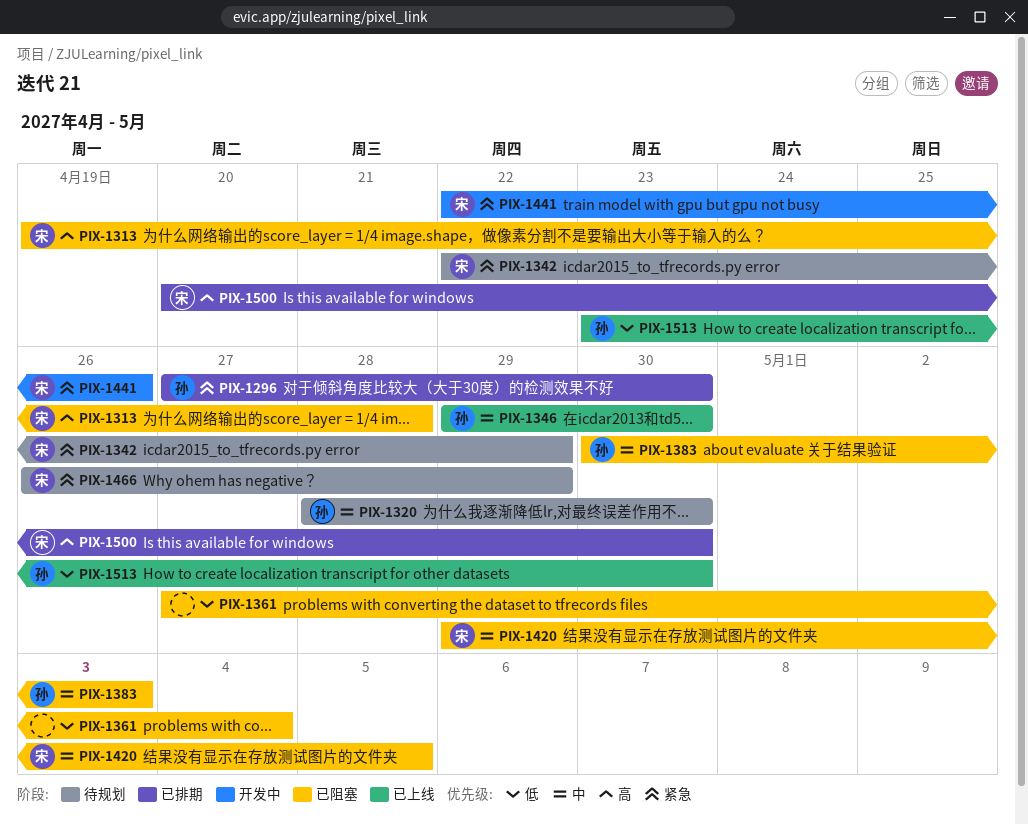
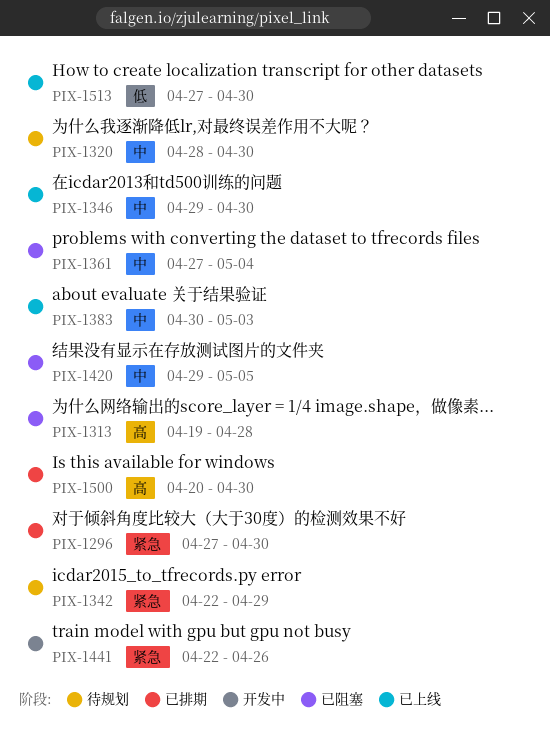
PIX-1361, priority: 低 -> 中
PIX-1383, status: 已阻塞 -> 已上线
PIX-1466: present -> none
PIX-1513, start: Apr 23 -> Apr 27

